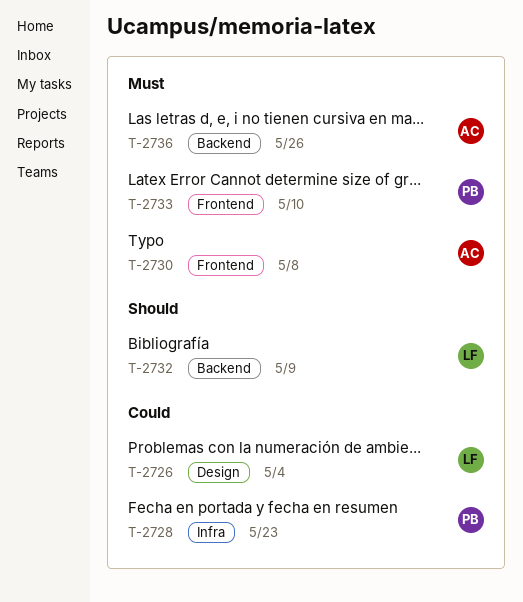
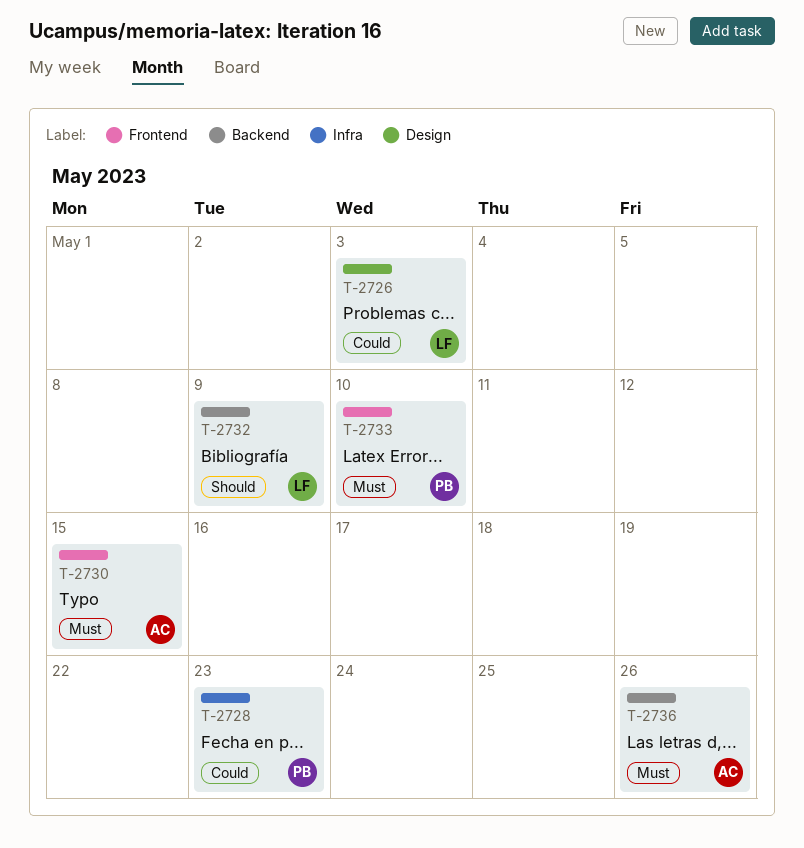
T-2726, due: May 4 -> May 3
T-2730, due: May 8 -> May 15

